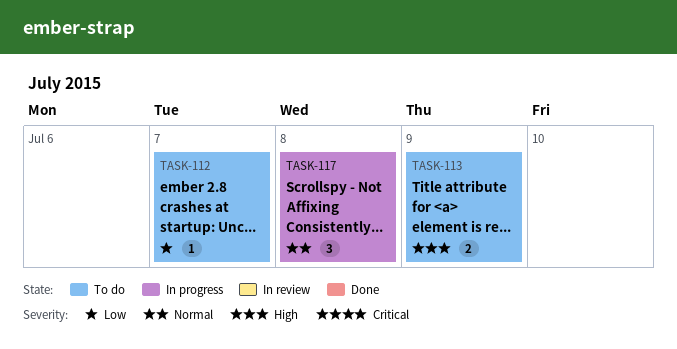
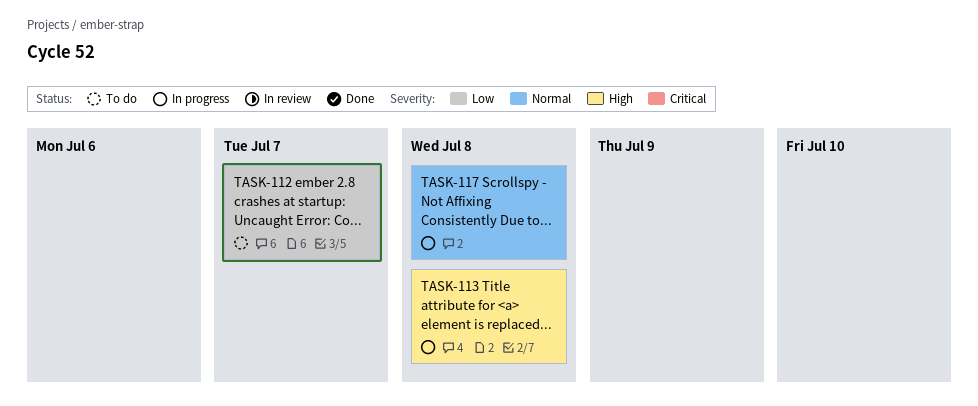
TASK-113, status: To do -> In progress
TASK-113, due: Jul 9 -> Jul 8

